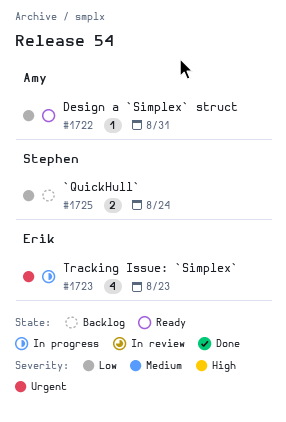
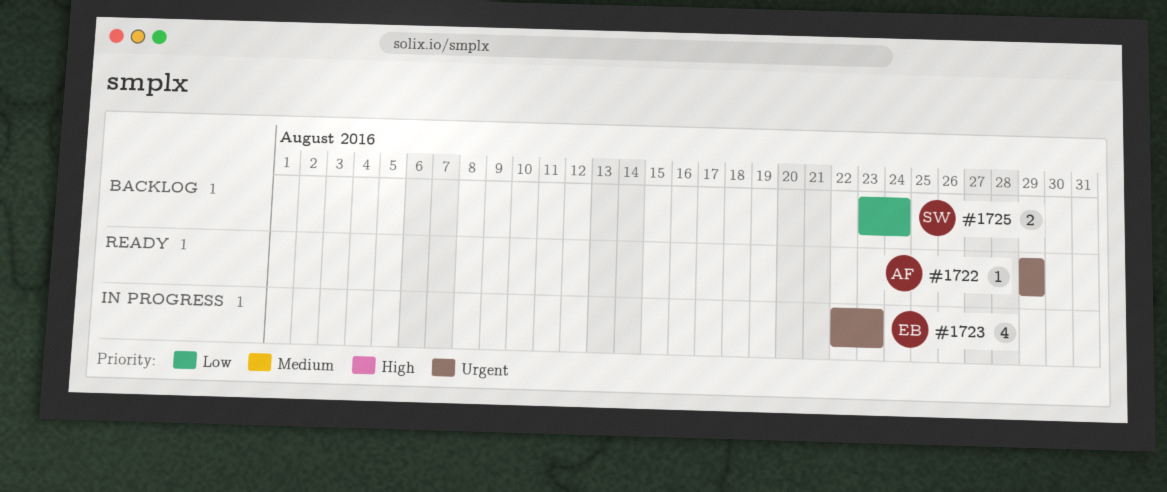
#1722, priority: Low -> Urgent
#1722, due: Aug 31 -> Aug 29

